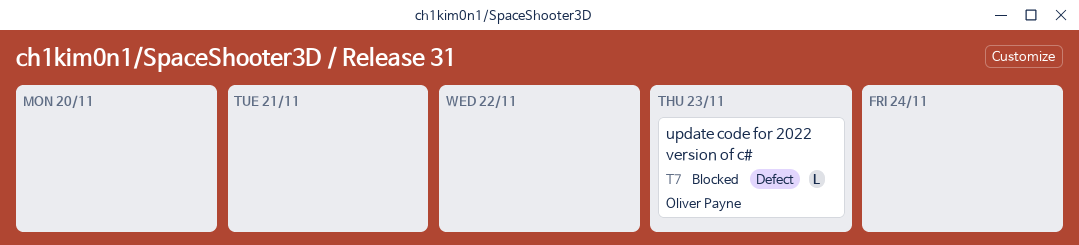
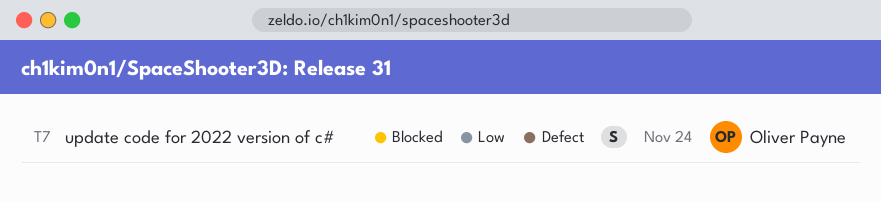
T7, estimate: L -> S
T7, due: Nov 23 -> Nov 24

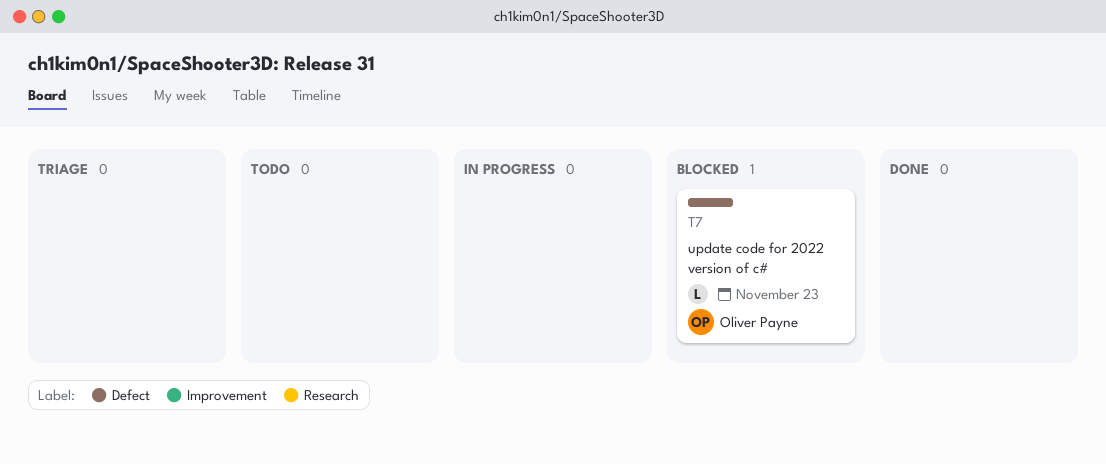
T7, estimate: S -> L
T7, due: Nov 24 -> Nov 23

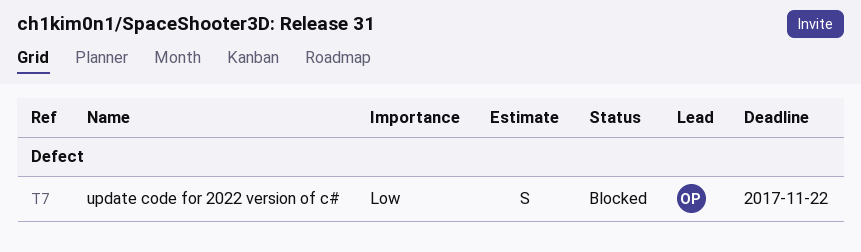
T7, estimate: L -> S
T7, due: Nov 23 -> Nov 22

